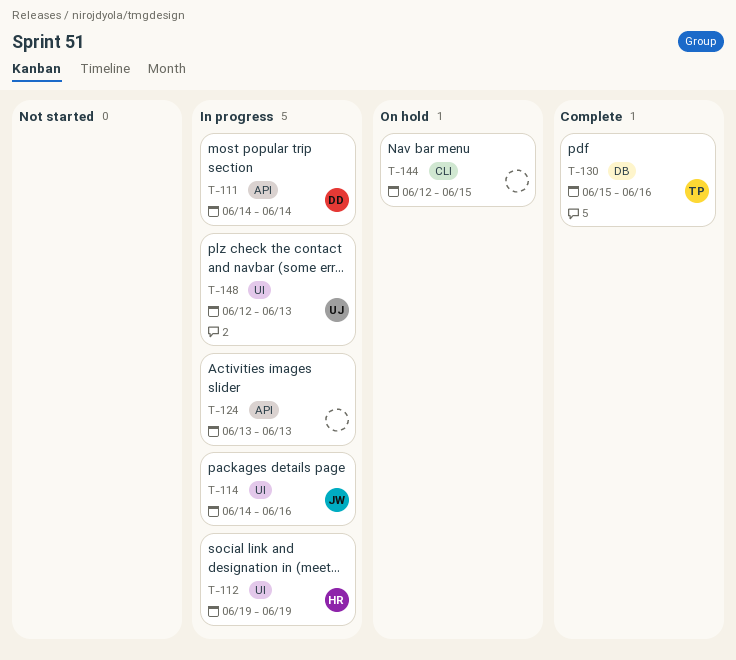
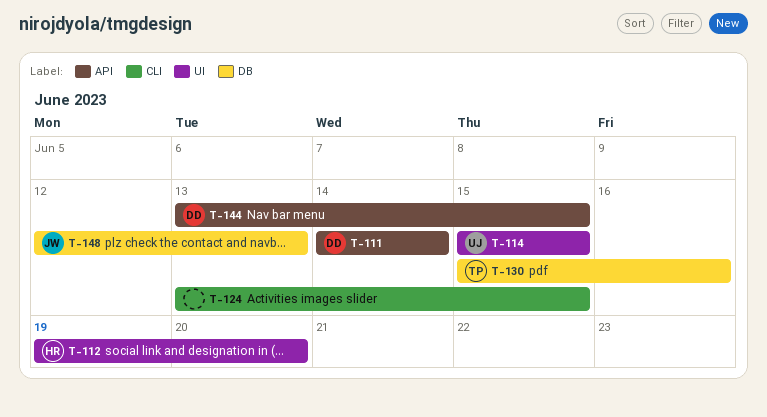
T-112, due: Jun 19 -> Jun 20
T-114, owner: JW -> UJ
T-114, start: Jun 14 -> Jun 15
T-114, due: Jun 16 -> Jun 15
T-124, label: API -> CLI
T-124, due: Jun 13 -> Jun 15
T-144, owner: none -> DD
T-144, label: CLI -> API
T-144, start: Jun 12 -> Jun 13
T-148, owner: UJ -> JW
T-148, label: UI -> DB

